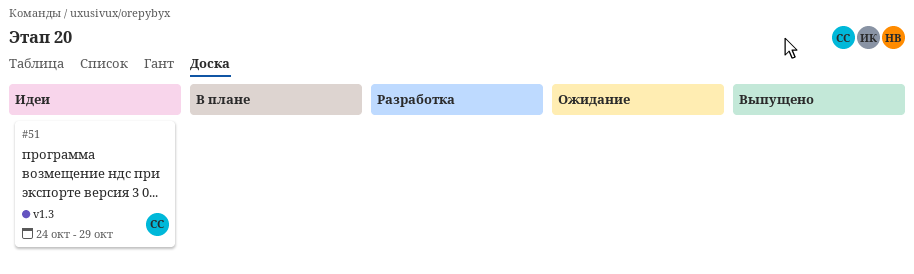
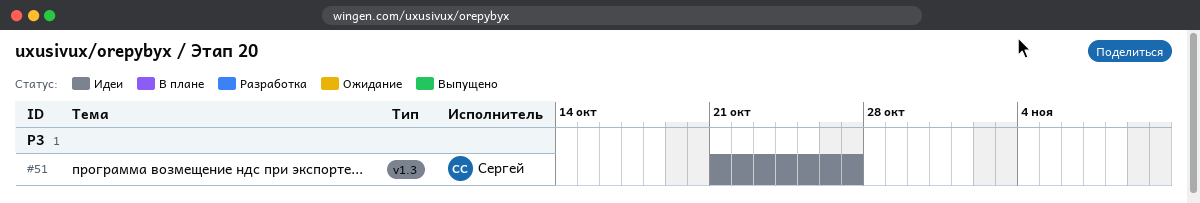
#51, start: Oct 24 -> Oct 21
#51, due: Oct 29 -> Oct 27

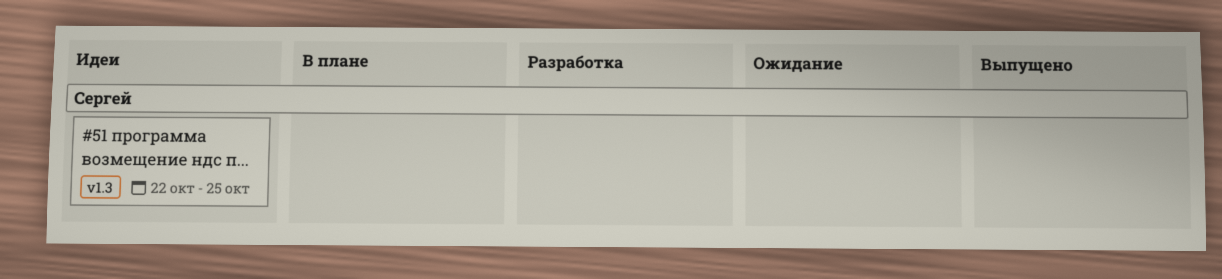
#51, start: Oct 21 -> Oct 22
#51, due: Oct 27 -> Oct 25

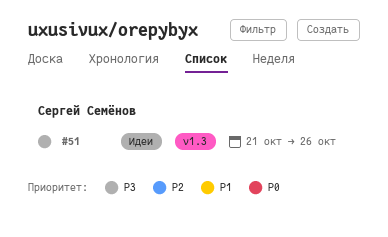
#51, start: Oct 22 -> Oct 21
#51, due: Oct 25 -> Oct 26

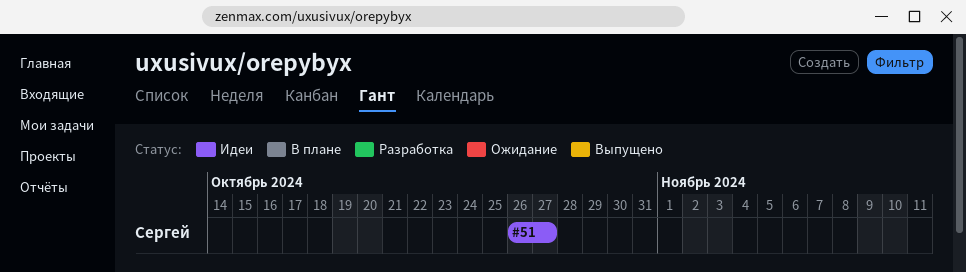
#51, start: Oct 21 -> Oct 26
#51, due: Oct 26 -> Oct 27

